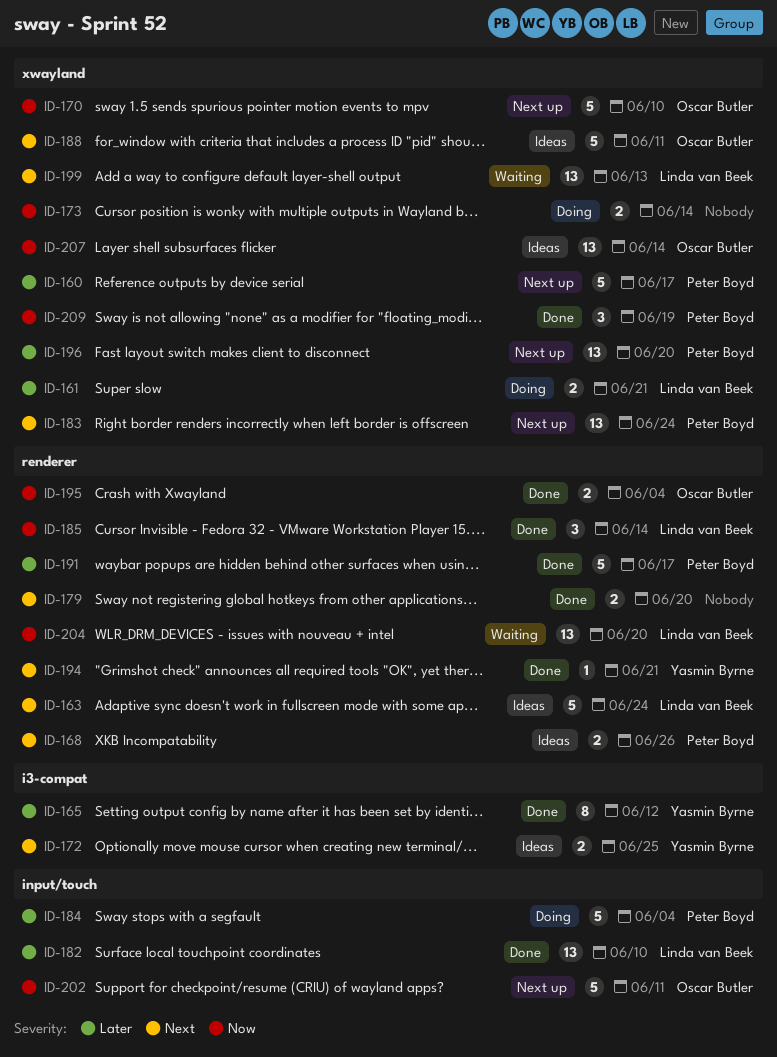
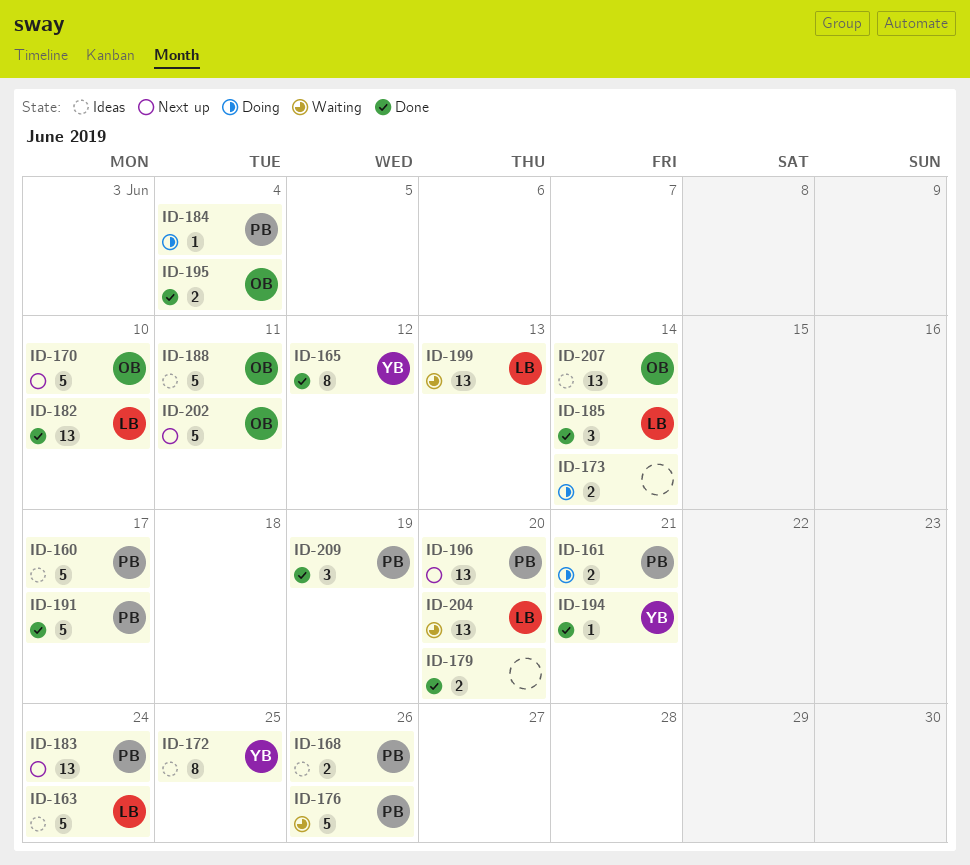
ID-160, status: Next up -> Ideas
ID-161, owner: Linda van Beek -> Peter Boyd
ID-172, estimate: 2 -> 8
ID-176: none -> present
ID-184, estimate: 5 -> 1

